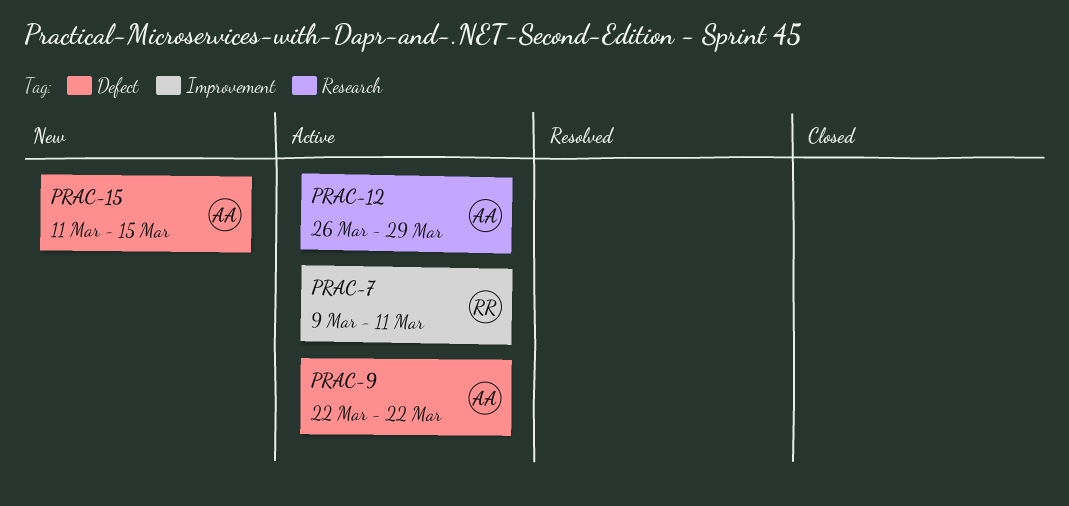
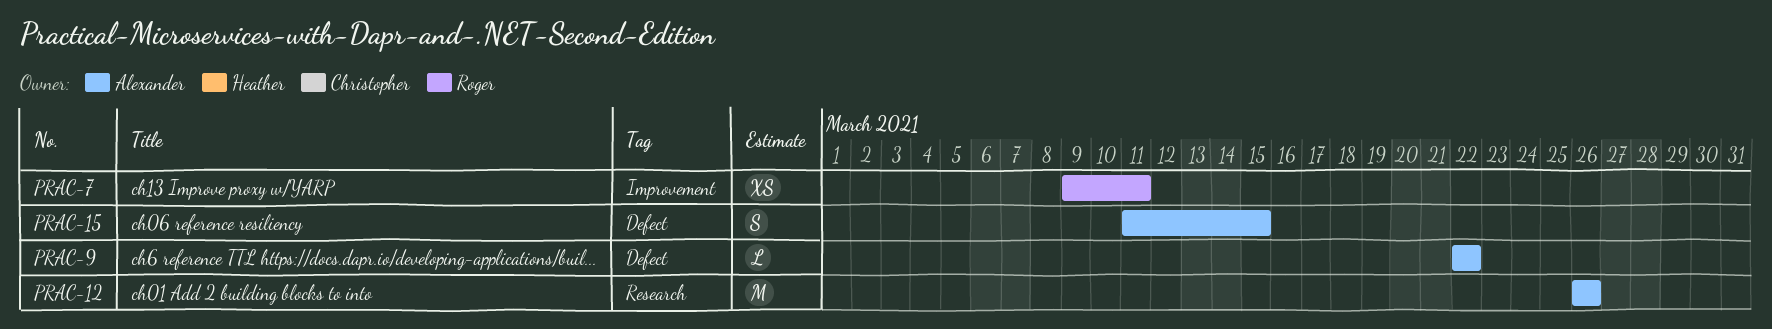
PRAC-12, due: Mar 29 -> Mar 26

